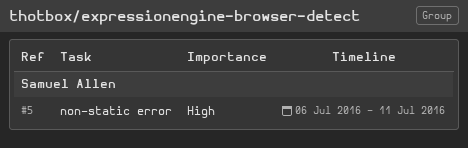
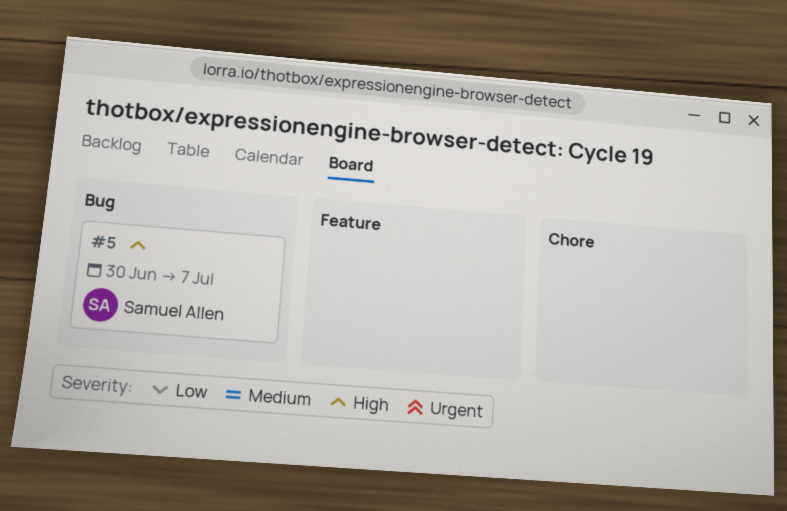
#5, start: Jul 6 -> Jun 30
#5, due: Jul 11 -> Jul 7

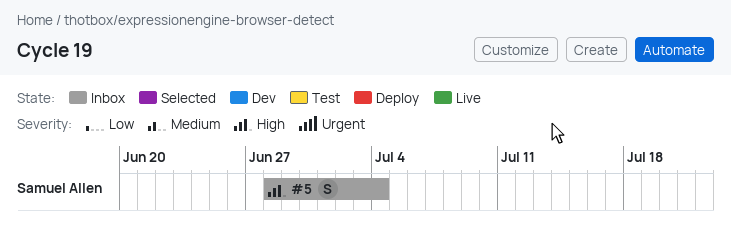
#5, start: Jun 30 -> Jun 28
#5, due: Jul 7 -> Jul 4

